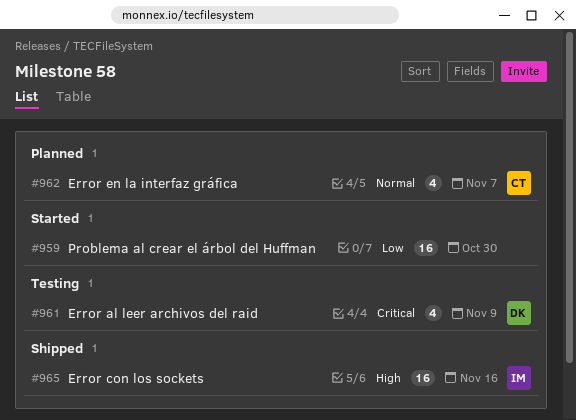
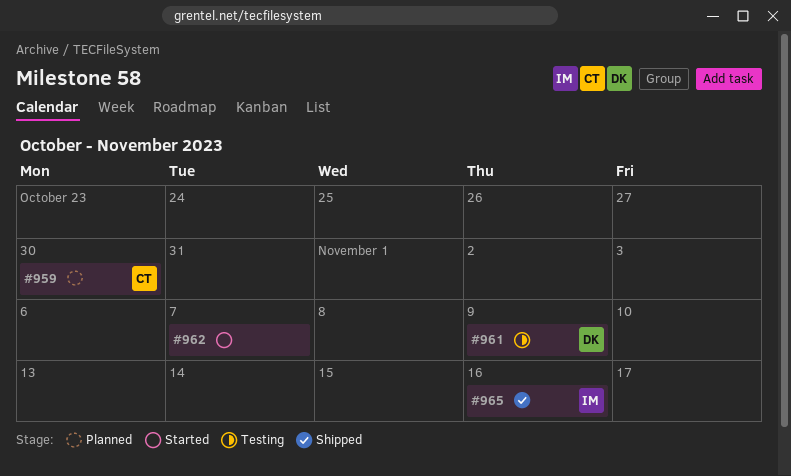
#959, status: Started -> Planned
#959, owner: none -> CT
#962, status: Planned -> Started
#962, owner: CT -> none

